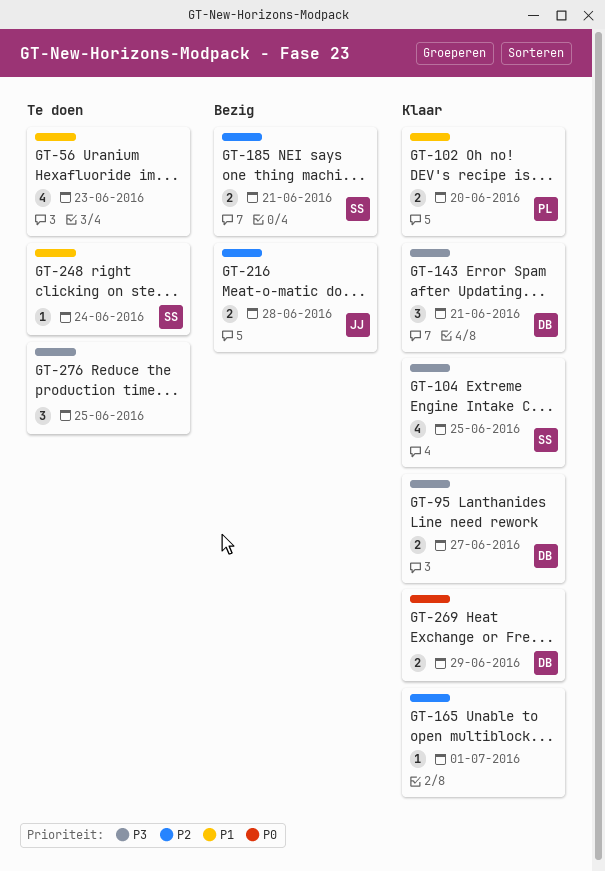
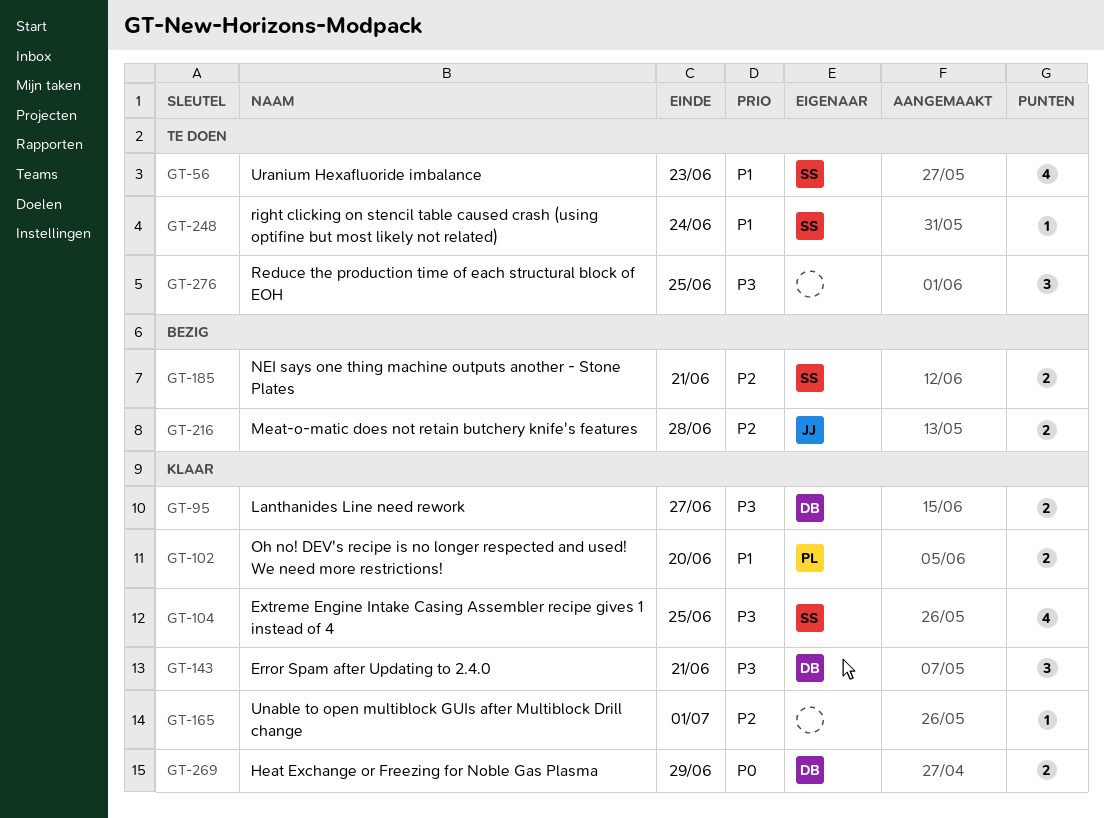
GT-56, owner: none -> SS

